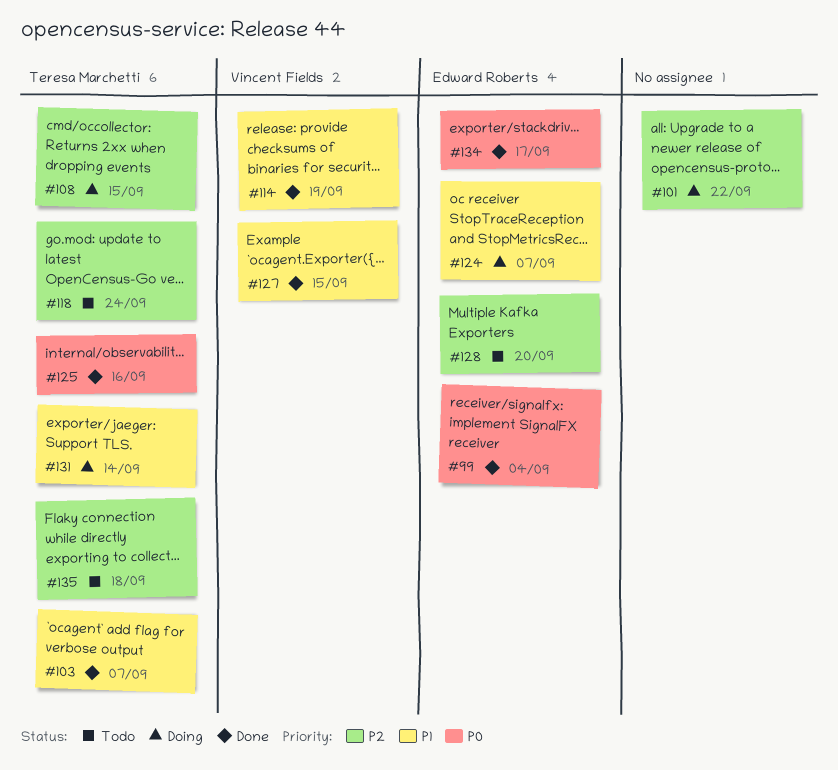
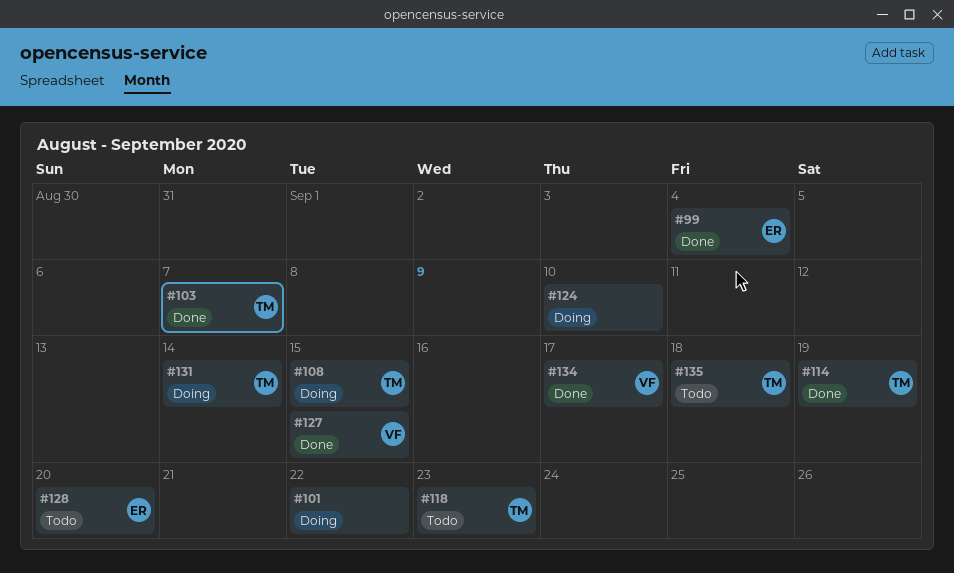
#114, owner: Vincent Fields -> Teresa Marchetti
#118, due: Sep 24 -> Sep 23
#124, owner: Edward Roberts -> none
#124, due: Sep 7 -> Sep 10
#125: present -> none
#134, owner: Edward Roberts -> Vincent Fields

